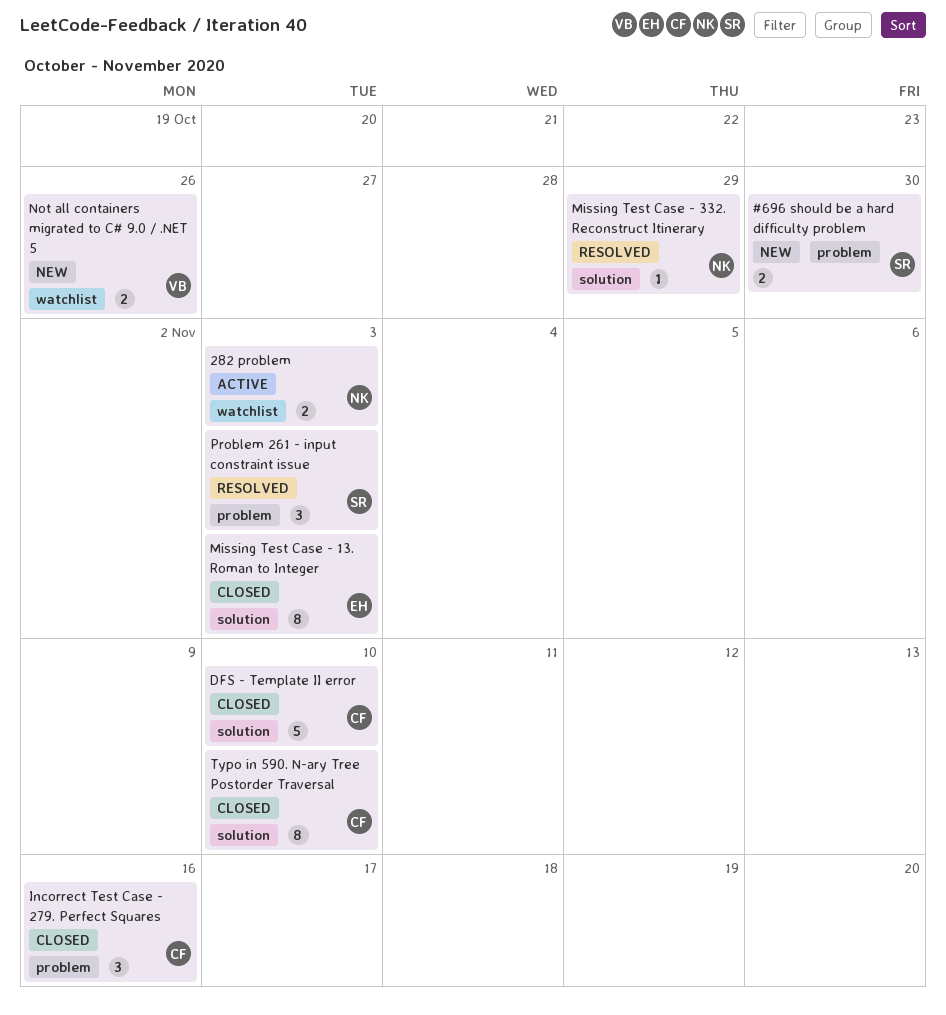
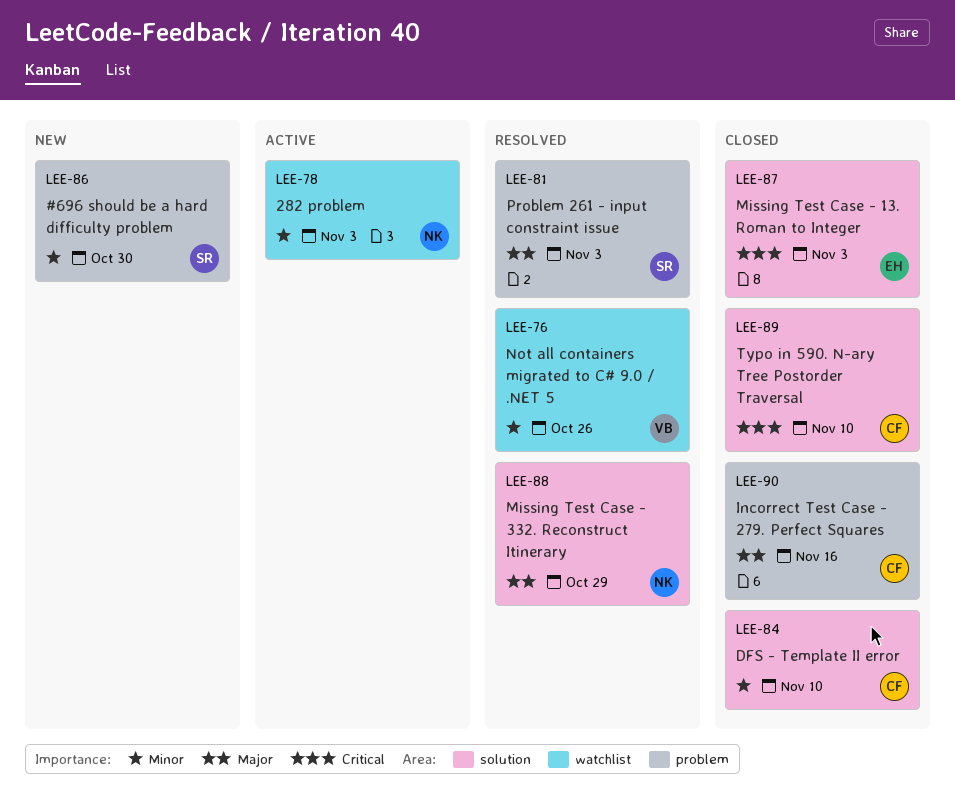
Not all containers migrated to C# 9.0 / .NET 5, status: New -> Resolved

